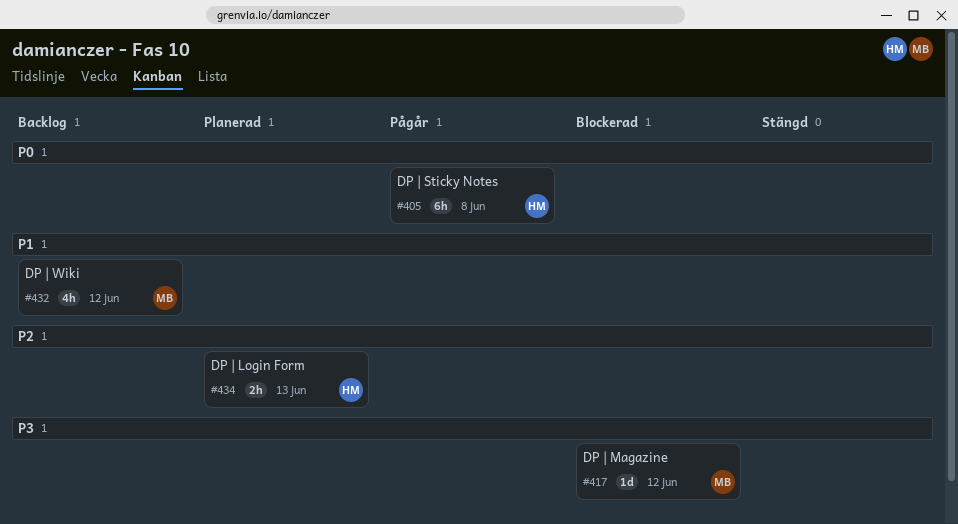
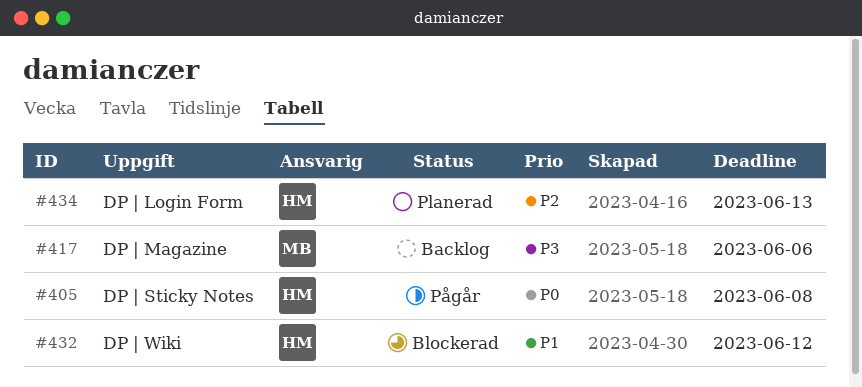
#417, status: Blockerad -> Backlog
#417, due: Jun 12 -> Jun 6
#432, status: Backlog -> Blockerad
#432, owner: MB -> HM

